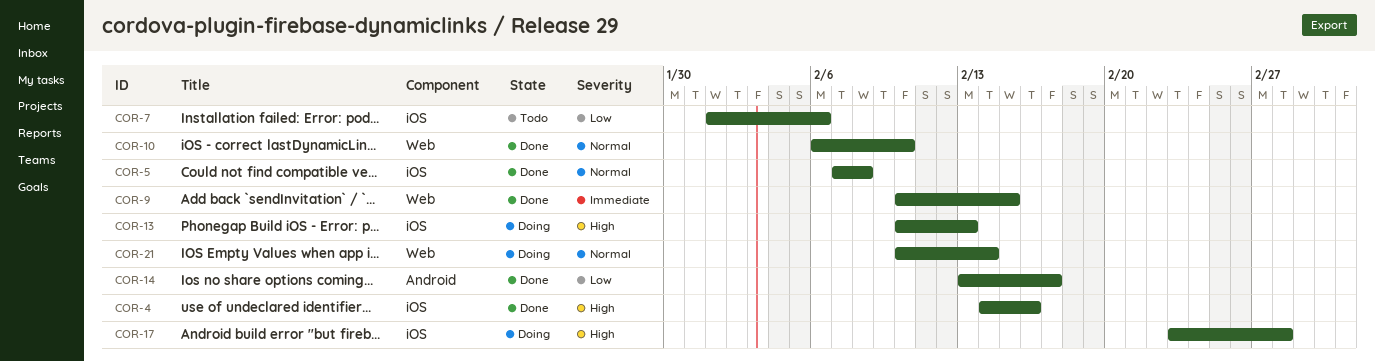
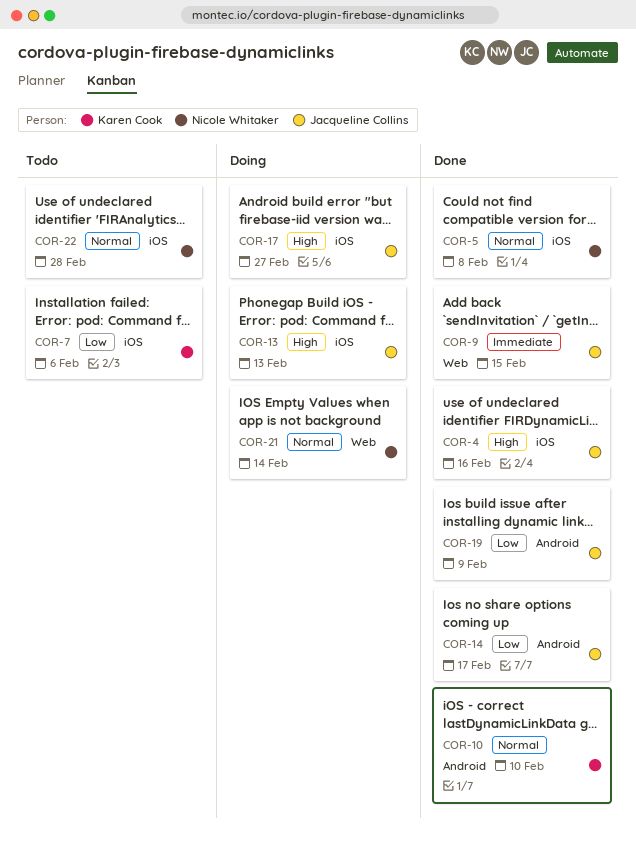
COR-10, label: Web -> Android
COR-17, due: Feb 28 -> Feb 27
COR-19: none -> present
COR-22: none -> present

